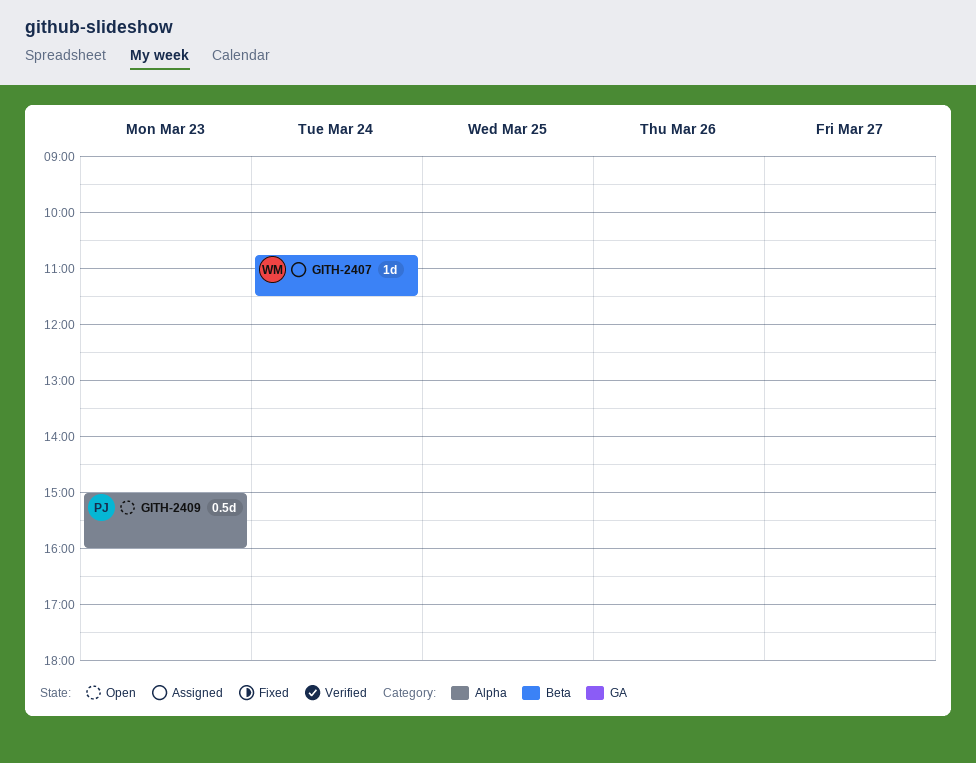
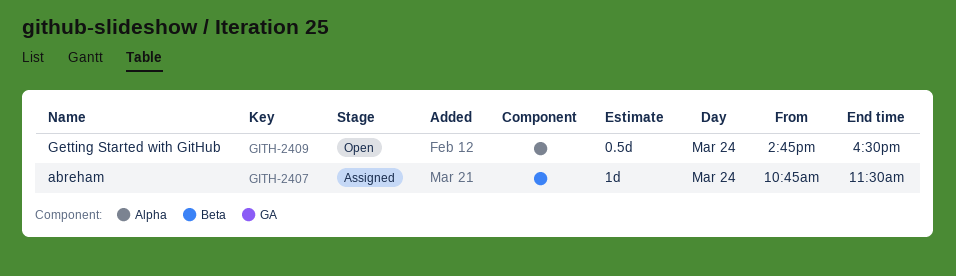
GITH-2409, day: Mar 23 -> Mar 24
GITH-2409, begins: 15:00 -> 14:45
GITH-2409, ends: 16:00 -> 16:30

